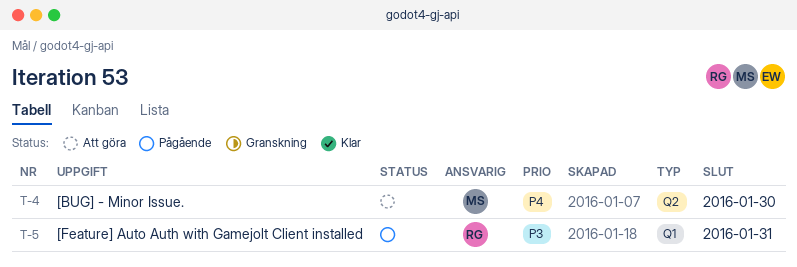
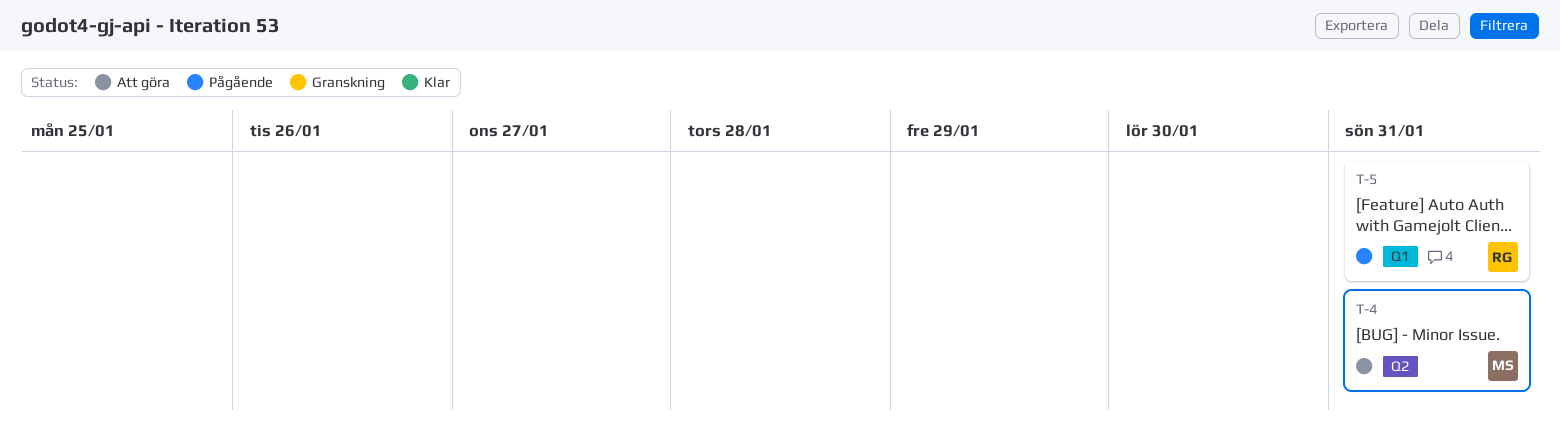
T-4, due: Jan 30 -> Jan 31

